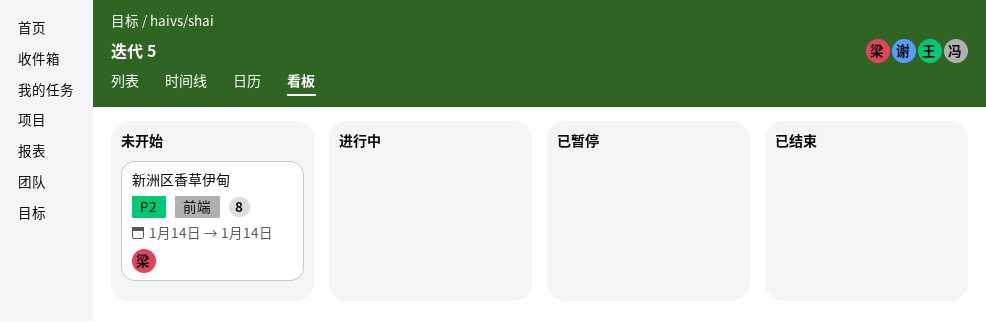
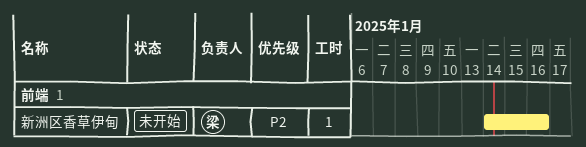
新洲区香草伊甸, estimate: 8 -> 1
新洲区香草伊甸, due: Jan 14 -> Jan 16

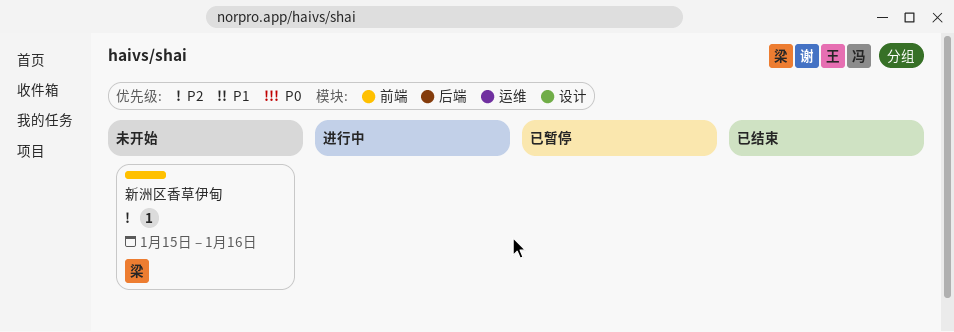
新洲区香草伊甸, start: Jan 14 -> Jan 15

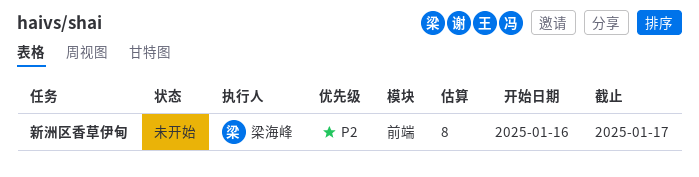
新洲区香草伊甸, estimate: 1 -> 8
新洲区香草伊甸, start: Jan 15 -> Jan 16
新洲区香草伊甸, due: Jan 16 -> Jan 17

